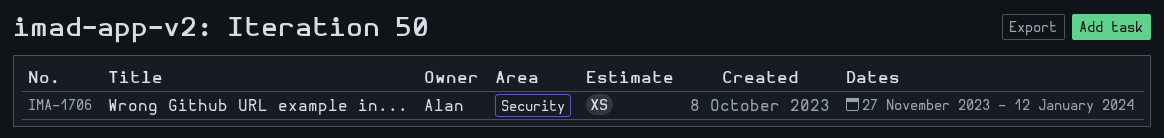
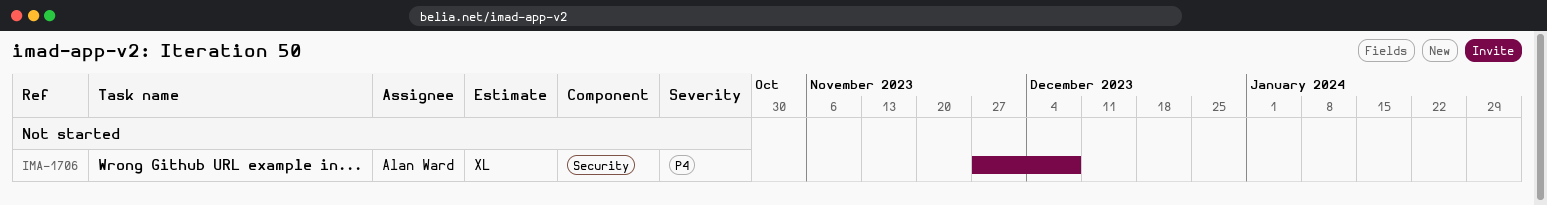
IMA-1706, estimate: XS -> XL
IMA-1706, due: Jan 12 -> Dec 8

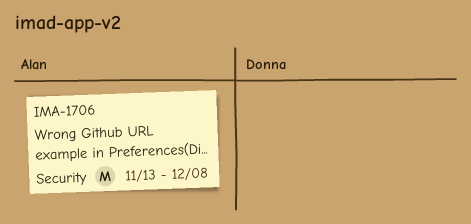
IMA-1706, estimate: XL -> M
IMA-1706, start: Nov 27 -> Nov 13

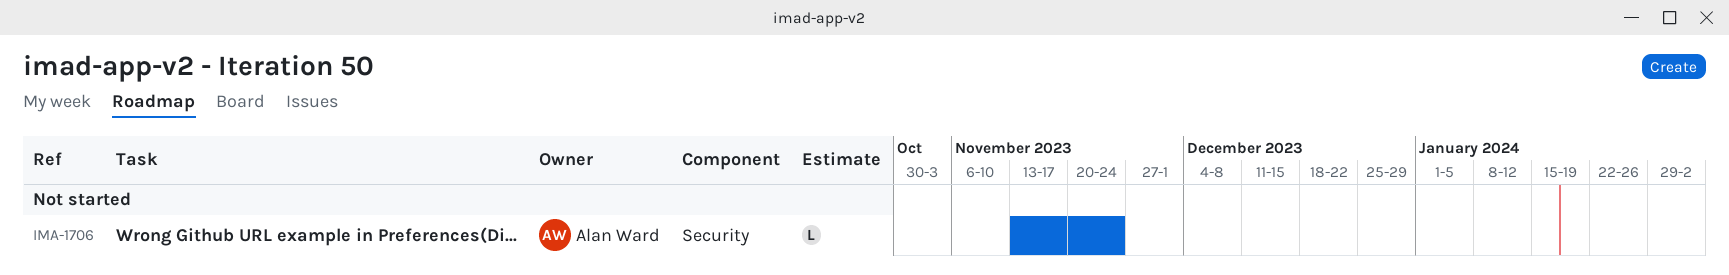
IMA-1706, estimate: M -> L
IMA-1706, due: Dec 8 -> Nov 24

